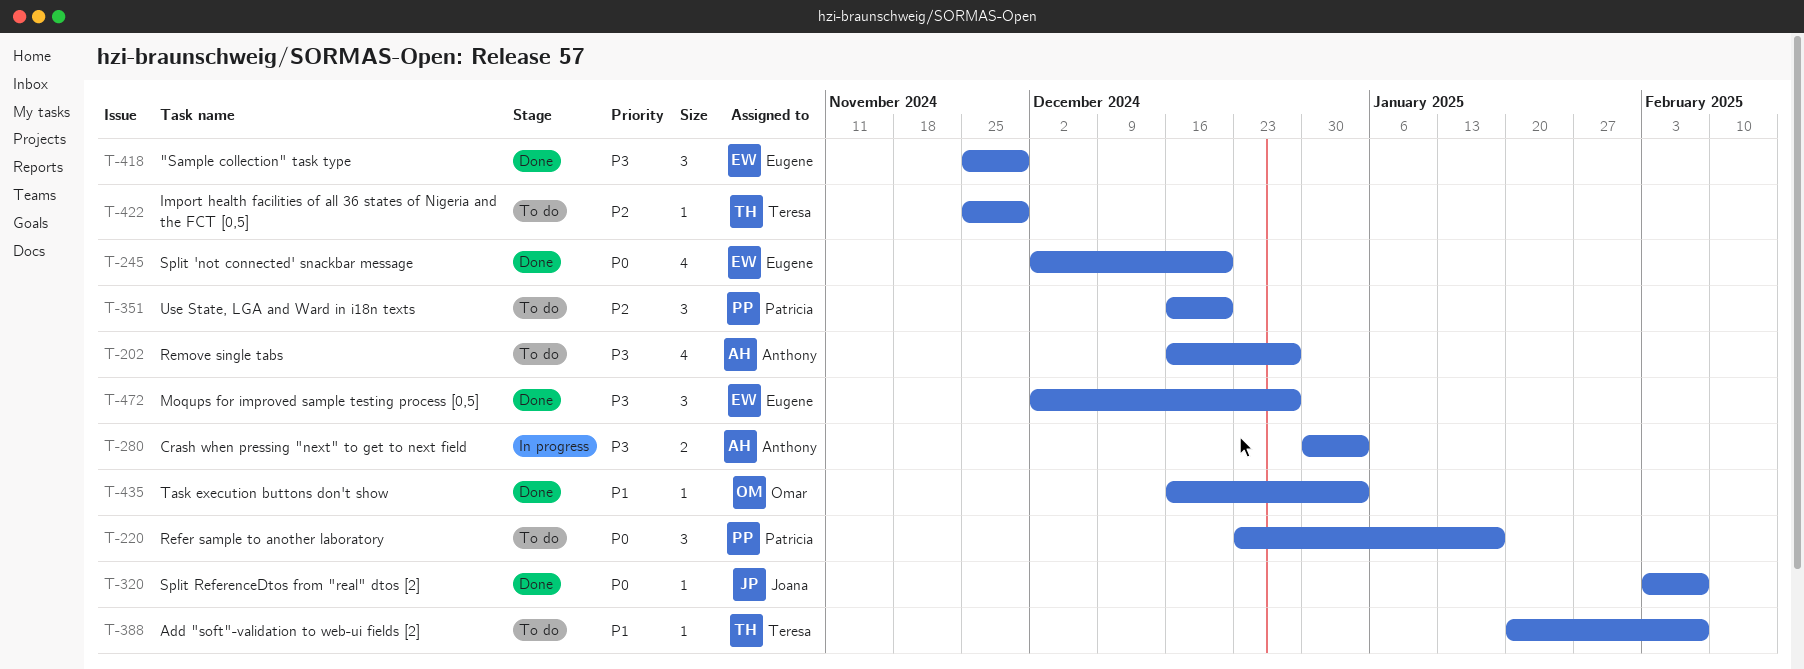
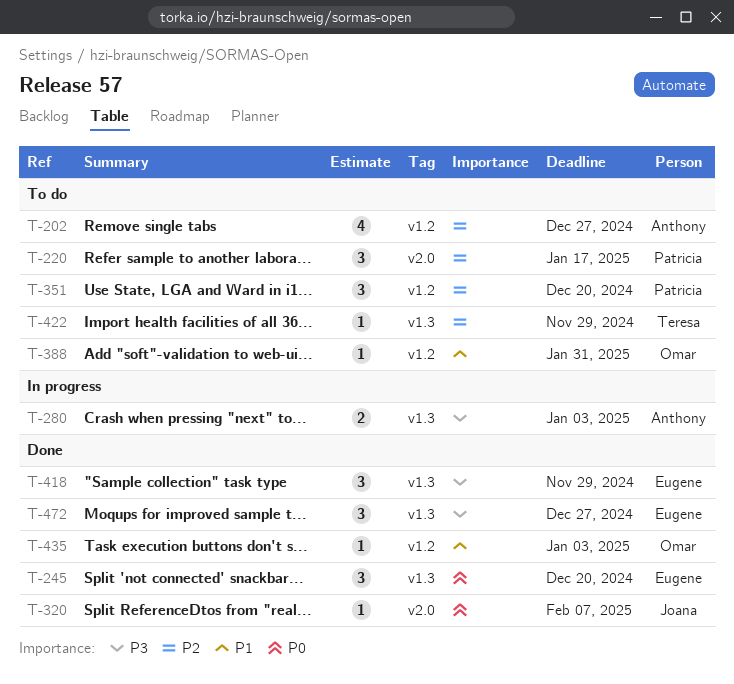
T-202, priority: P3 -> P2
T-220, priority: P0 -> P2
T-245, estimate: 4 -> 3
T-388, owner: Teresa -> Omar
T-388, due: Feb 7 -> Jan 31

